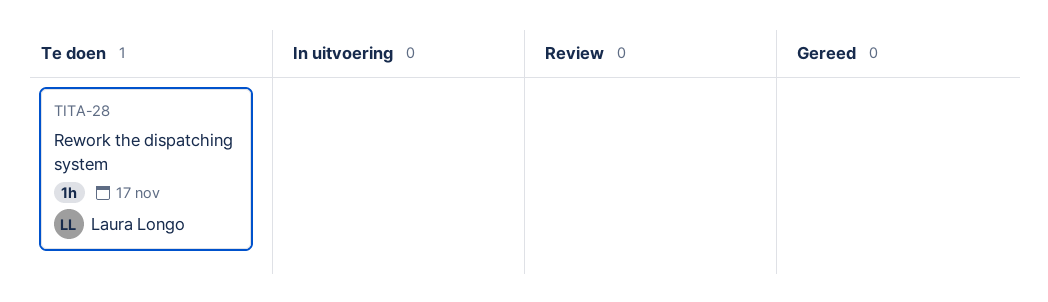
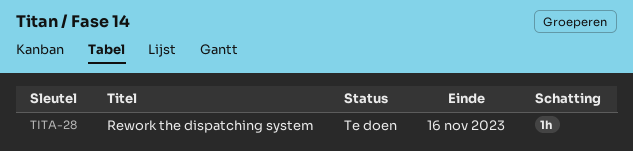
TITA-28, due: Nov 17 -> Nov 16

